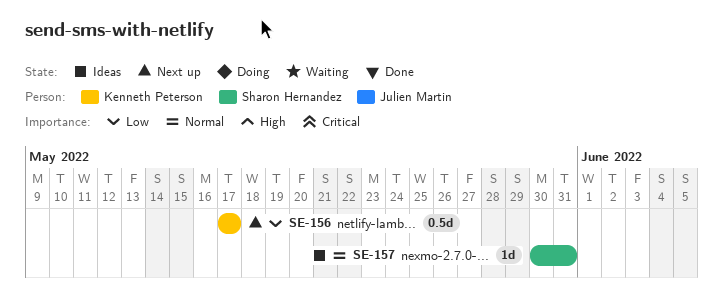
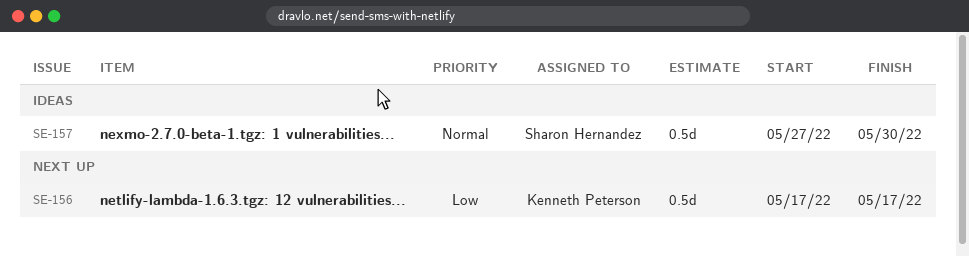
SE-157, estimate: 1d -> 0.5d
SE-157, start: May 30 -> May 27
SE-157, due: May 31 -> May 30

